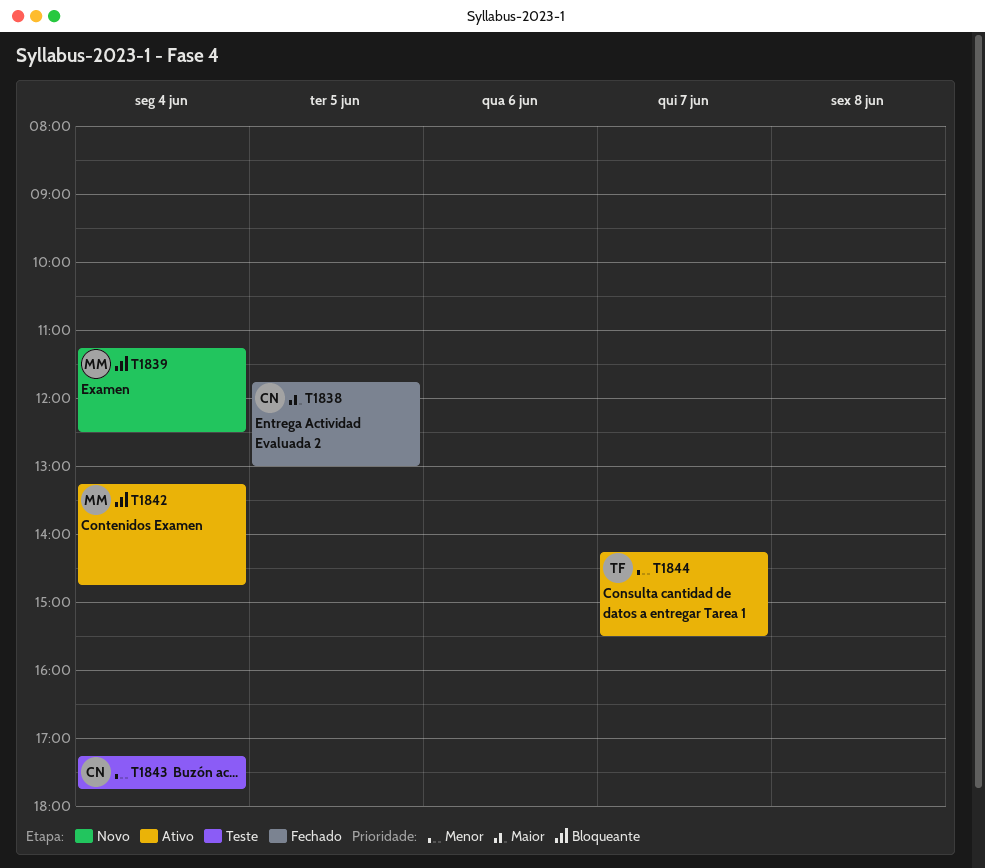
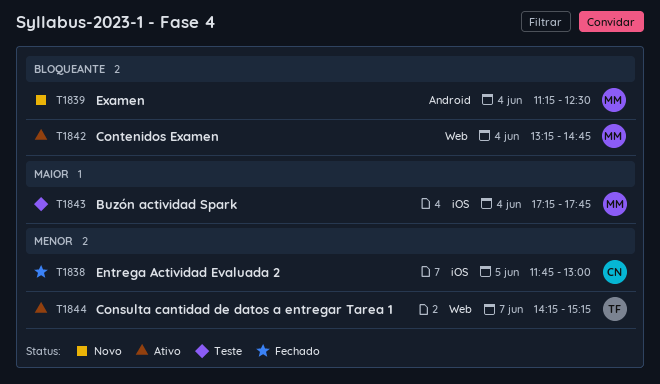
T1838, priority: Maior -> Menor
T1843, owner: CN -> MM
T1843, priority: Menor -> Maior
T1844, ends: 15:30 -> 15:15

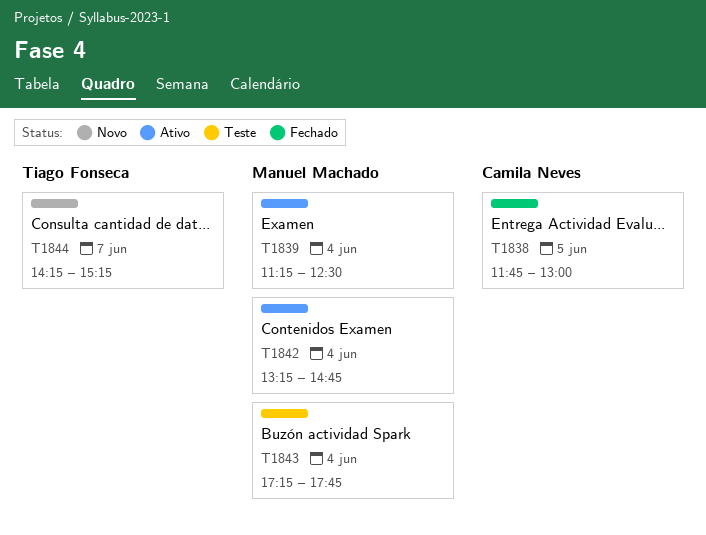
T1839, status: Novo -> Ativo
T1844, status: Ativo -> Novo

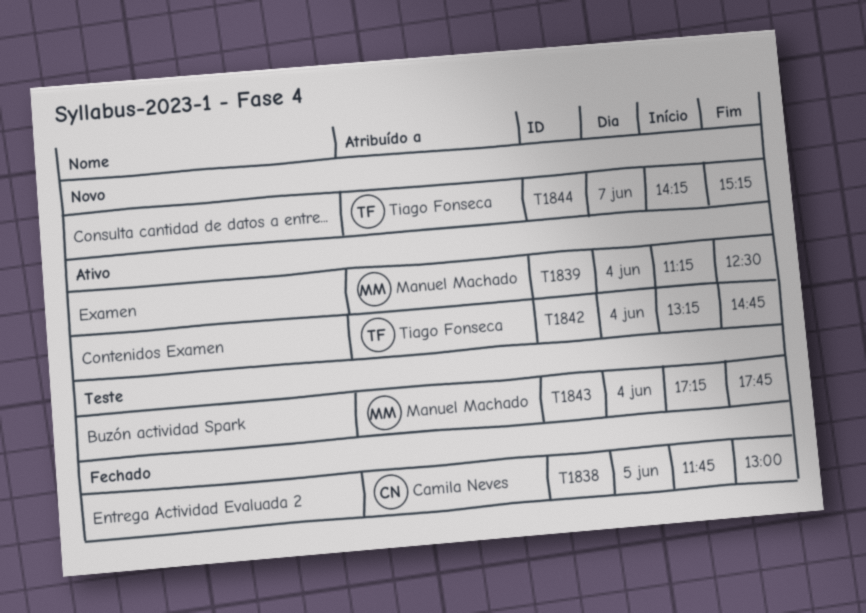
T1842, owner: Manuel Machado -> Tiago Fonseca

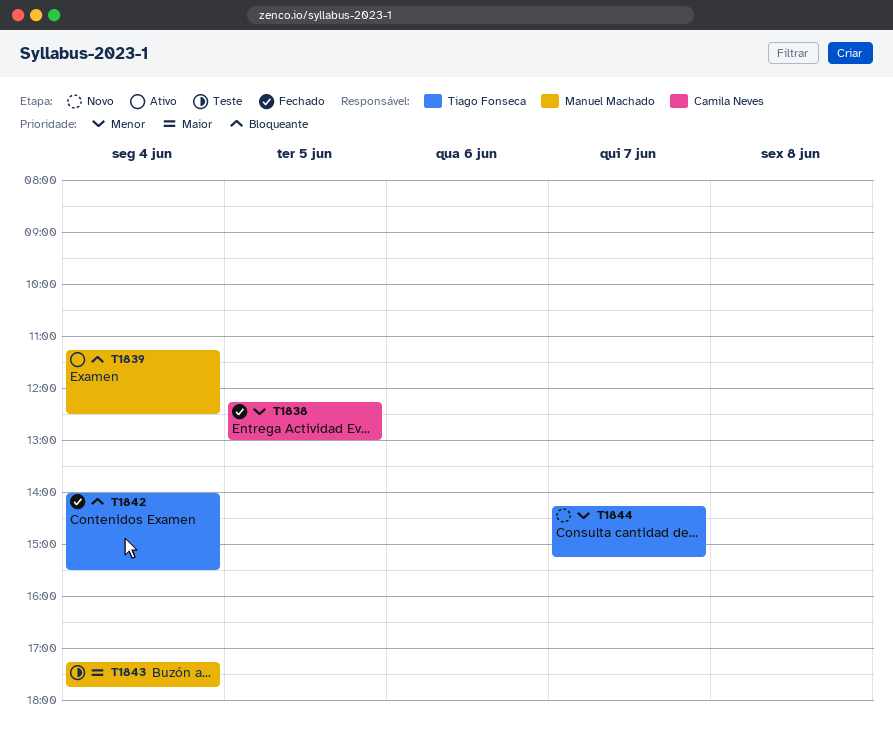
T1838, begins: 11:45 -> 12:15
T1842, status: Ativo -> Fechado
T1842, begins: 13:15 -> 14:00
T1842, ends: 14:45 -> 15:30

